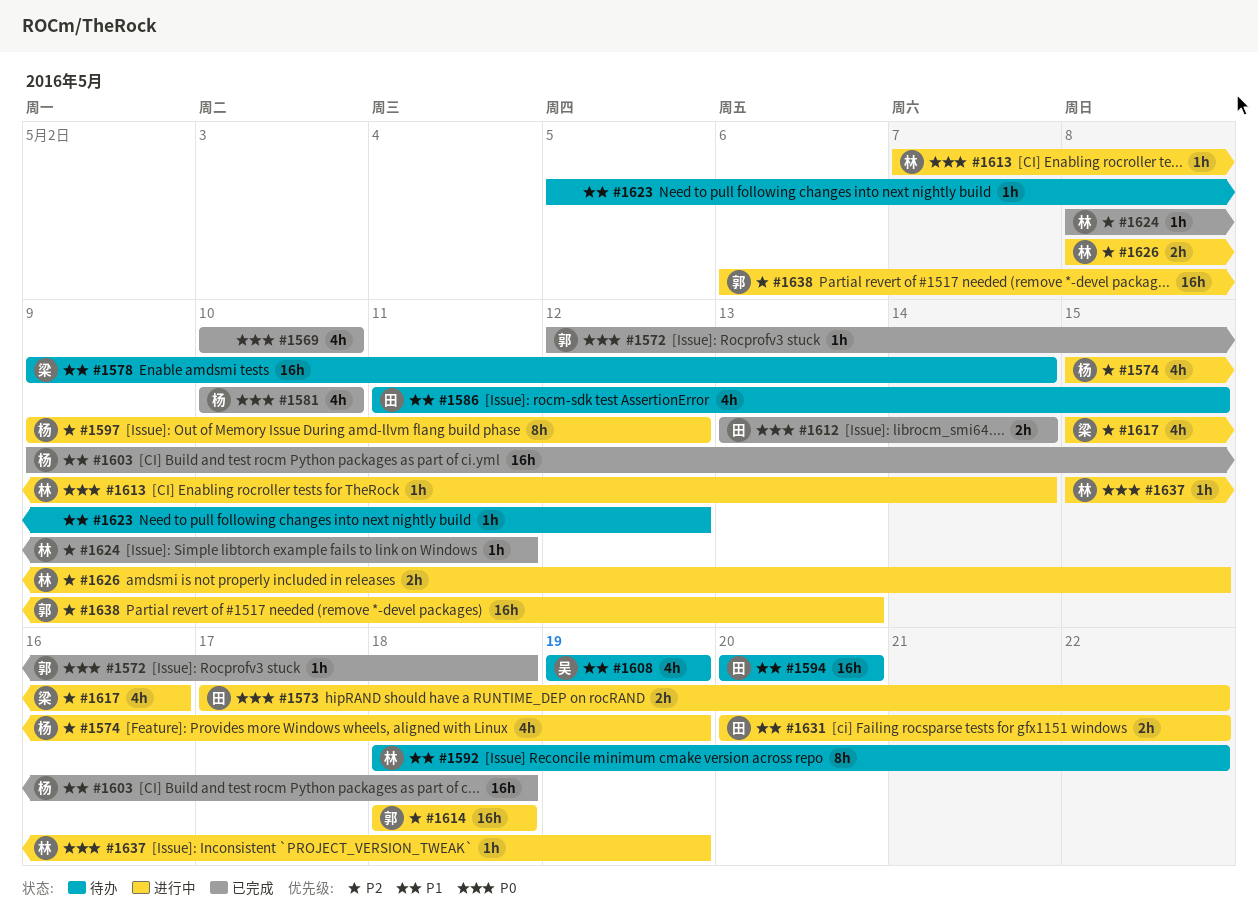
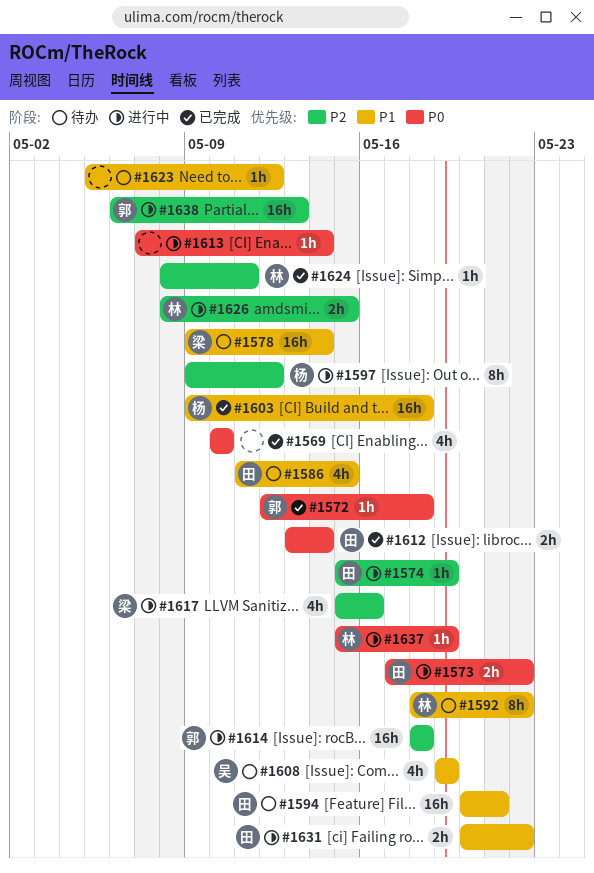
#1574, owner: 杨 -> 田
#1574, estimate: 4h -> 1h
#1581: present -> none
#1594, due: May 20 -> May 21
#1613, owner: 林 -> none

